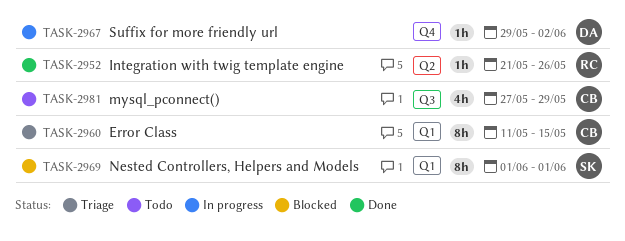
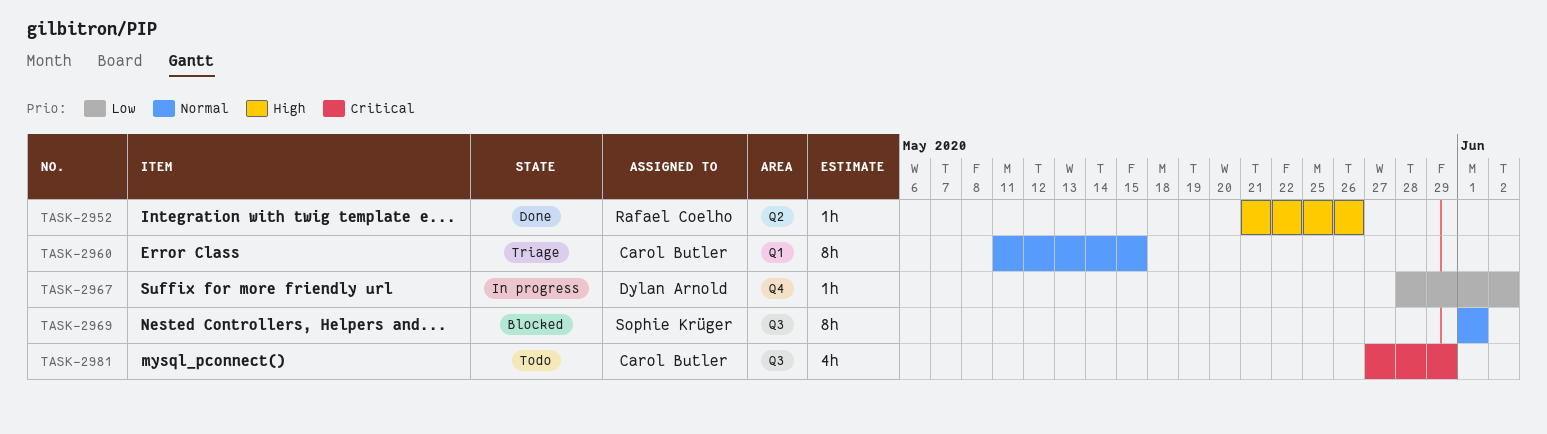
TASK-2967, start: May 29 -> May 28
TASK-2969, label: Q1 -> Q3

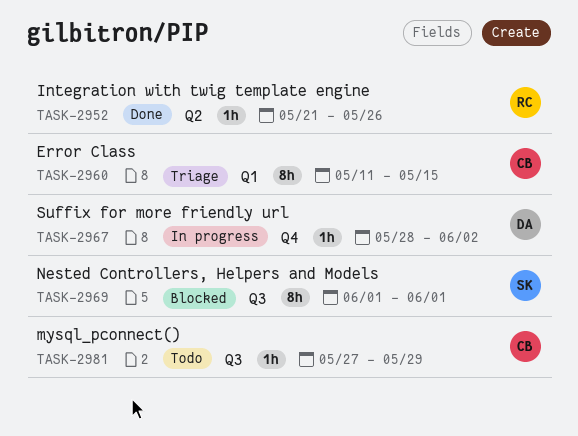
TASK-2981, estimate: 4h -> 1h

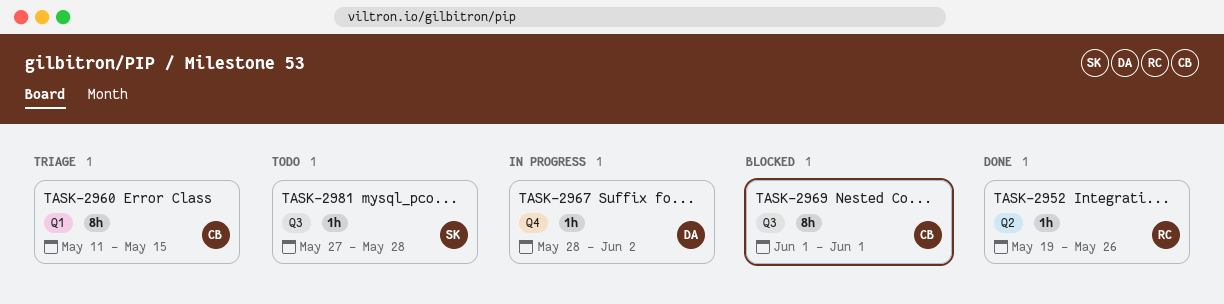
TASK-2952, start: May 21 -> May 19
TASK-2969, owner: SK -> CB
TASK-2981, owner: CB -> SK
TASK-2981, due: May 29 -> May 28

